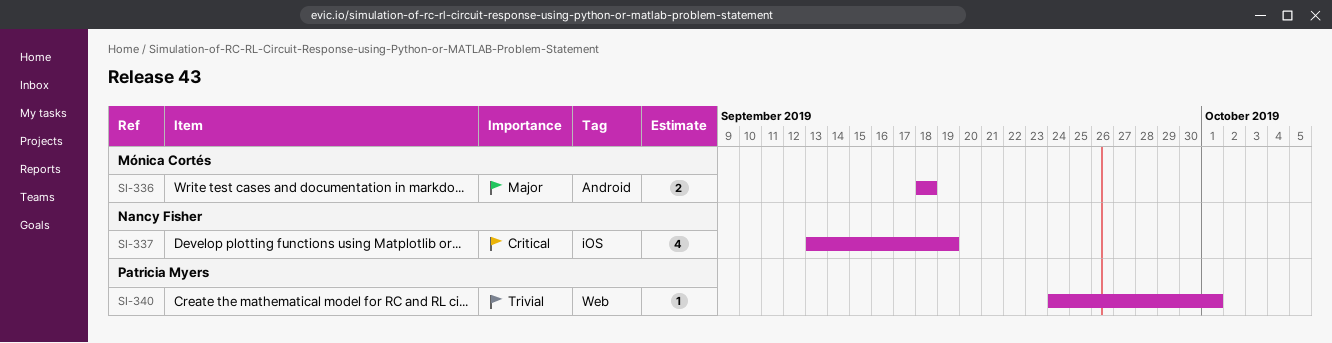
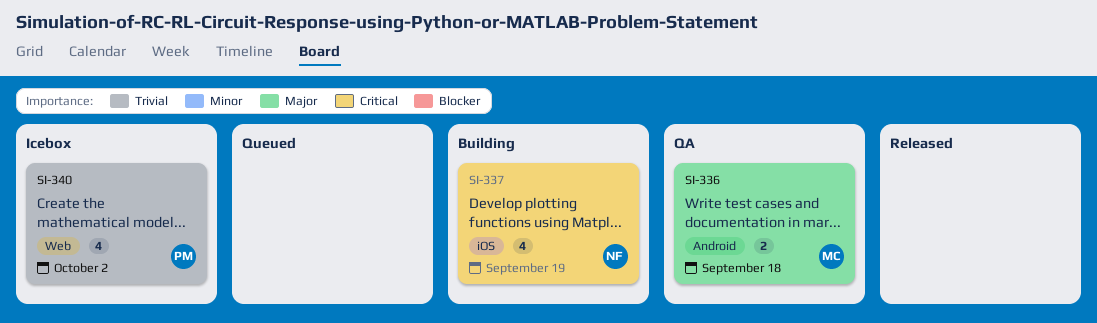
SI-340, estimate: 1 -> 4
SI-340, due: Oct 1 -> Oct 2

